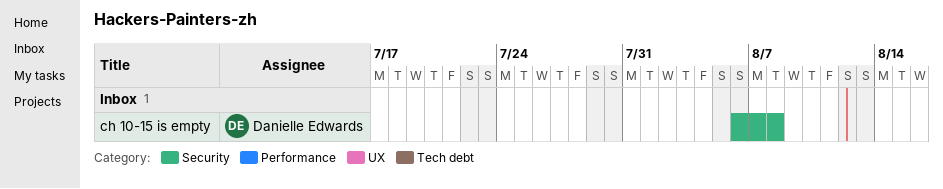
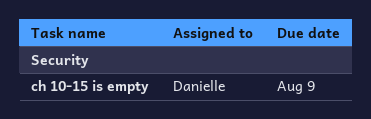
ch 10-15 is empty, due: Aug 8 -> Aug 9

